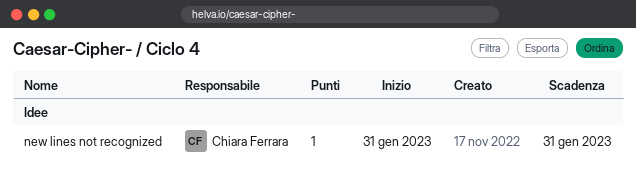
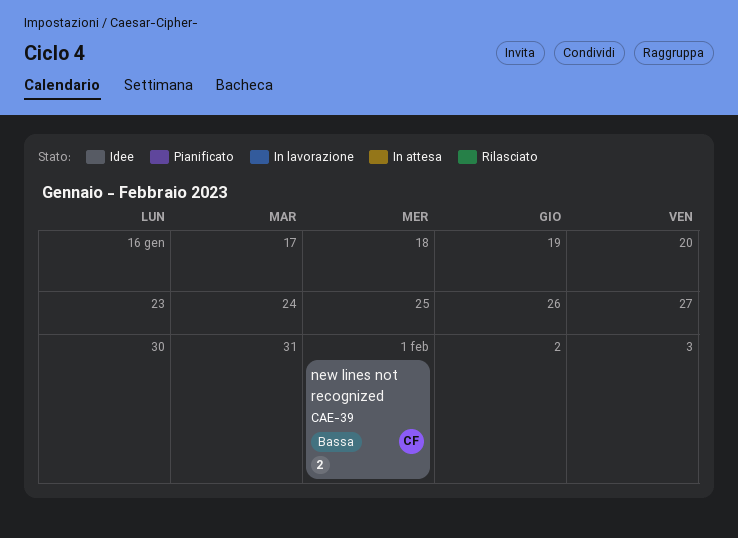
new lines not recognized, estimate: 1 -> 2
new lines not recognized, due: Jan 31 -> Feb 1

